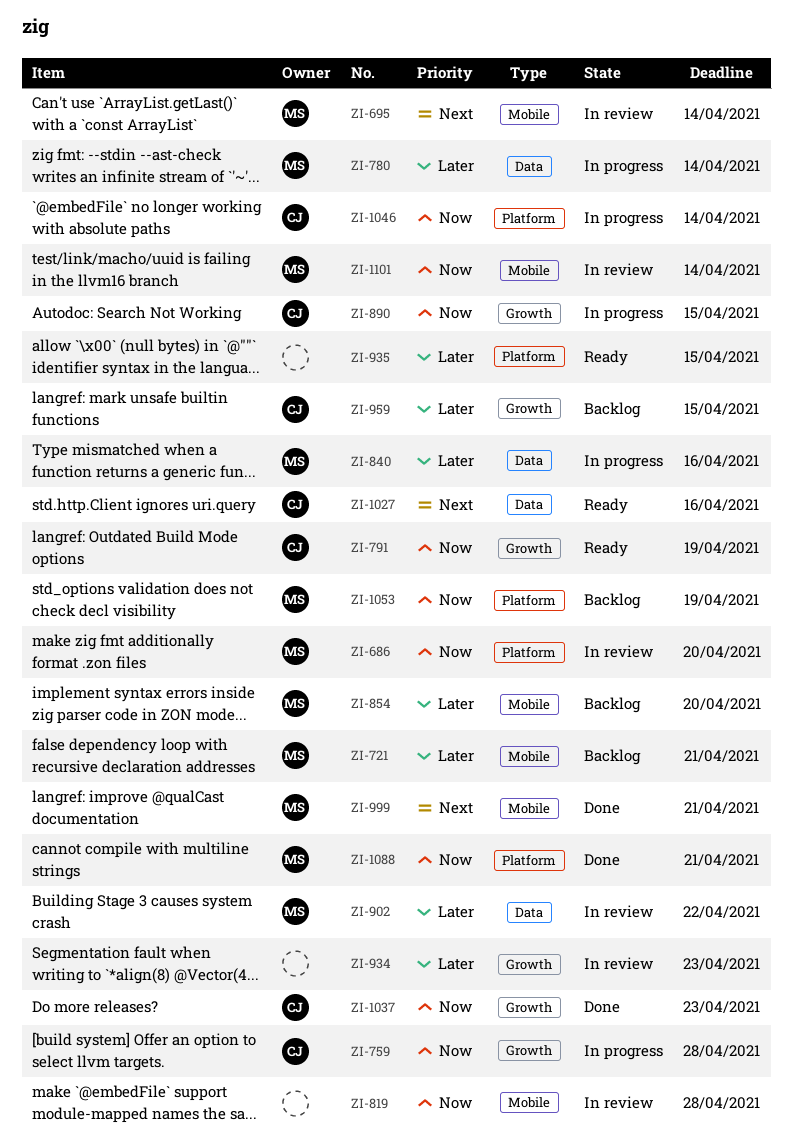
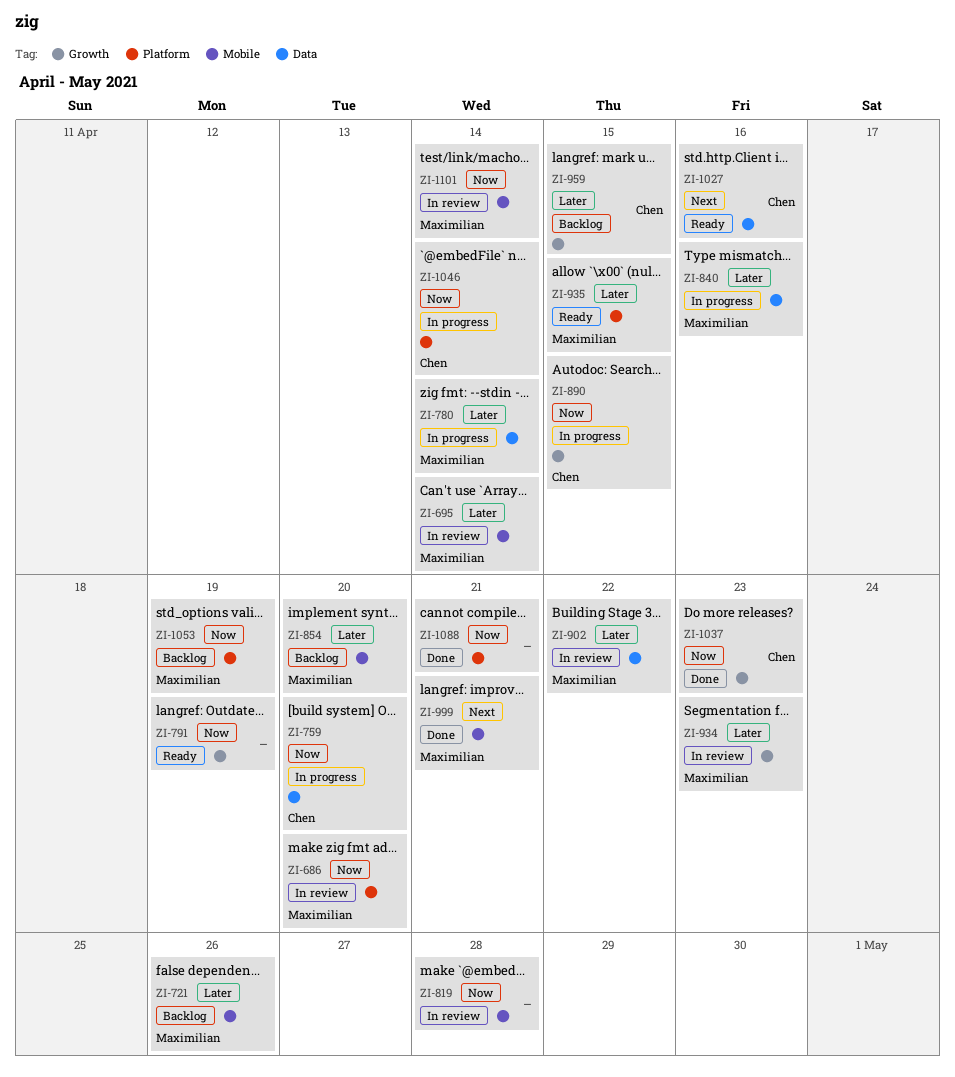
ZI-695, priority: Next -> Later
ZI-721, due: Apr 21 -> Apr 26
ZI-759, label: Growth -> Data
ZI-759, due: Apr 28 -> Apr 20
ZI-791, owner: Chen -> none
ZI-934, owner: none -> Maximilian
ZI-935, owner: none -> Maximilian
ZI-1088, owner: Maximilian -> none

